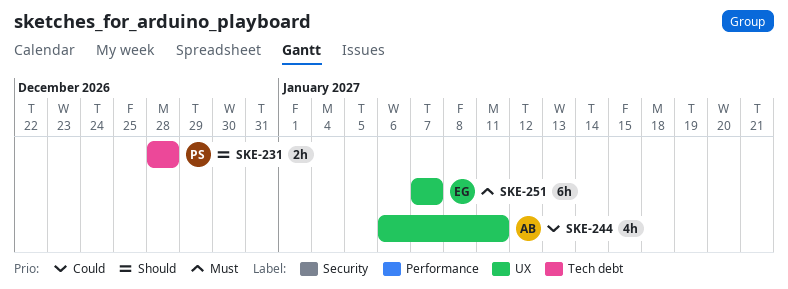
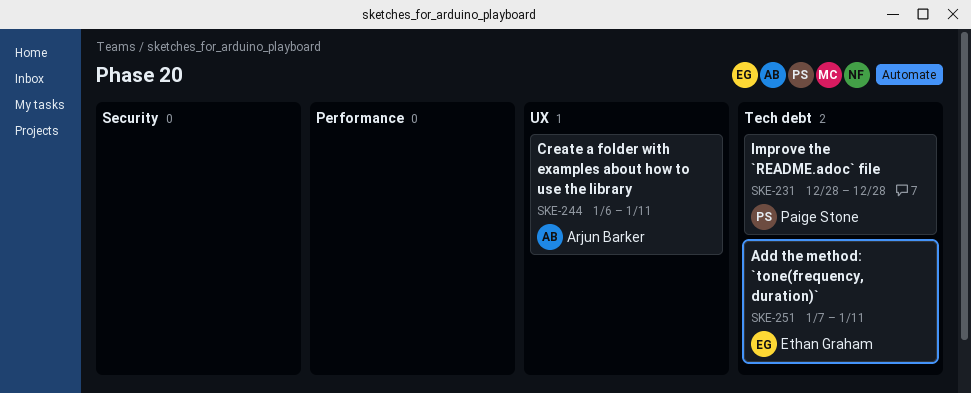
SKE-251, label: UX -> Tech debt
SKE-251, due: Jan 7 -> Jan 11

